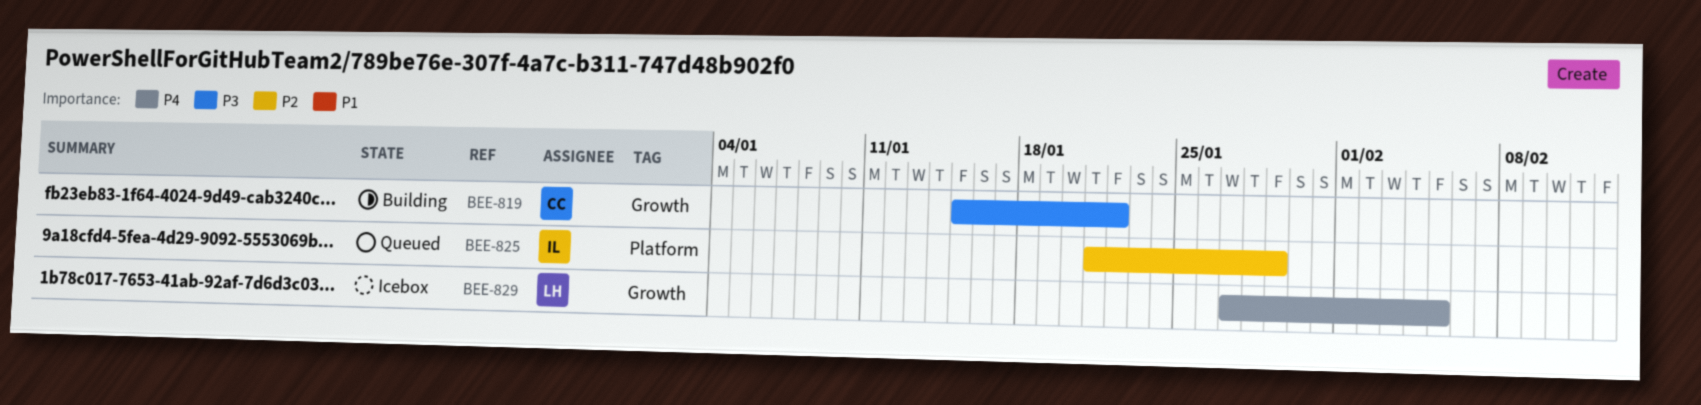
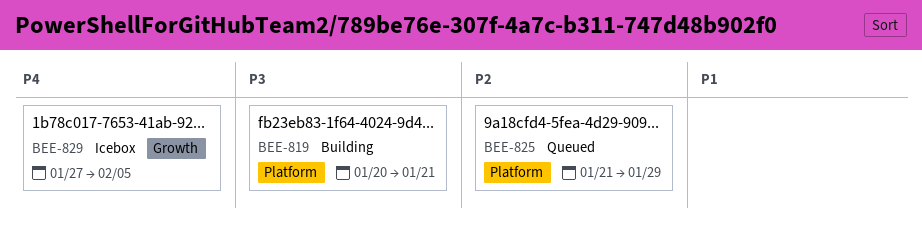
BEE-819, label: Growth -> Platform
BEE-819, start: Jan 15 -> Jan 20
BEE-819, due: Jan 22 -> Jan 21

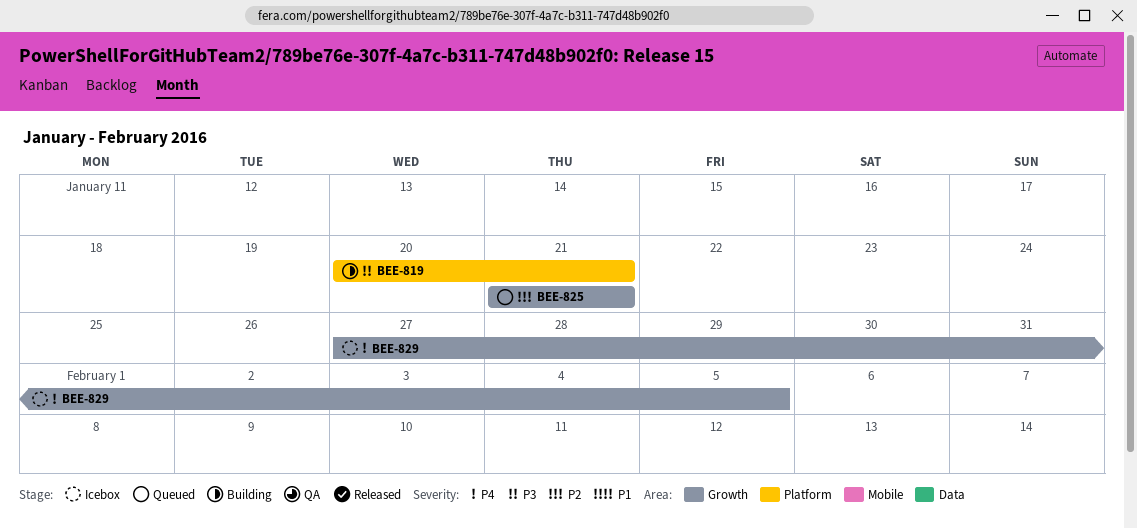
BEE-825, label: Platform -> Growth
BEE-825, due: Jan 29 -> Jan 21

